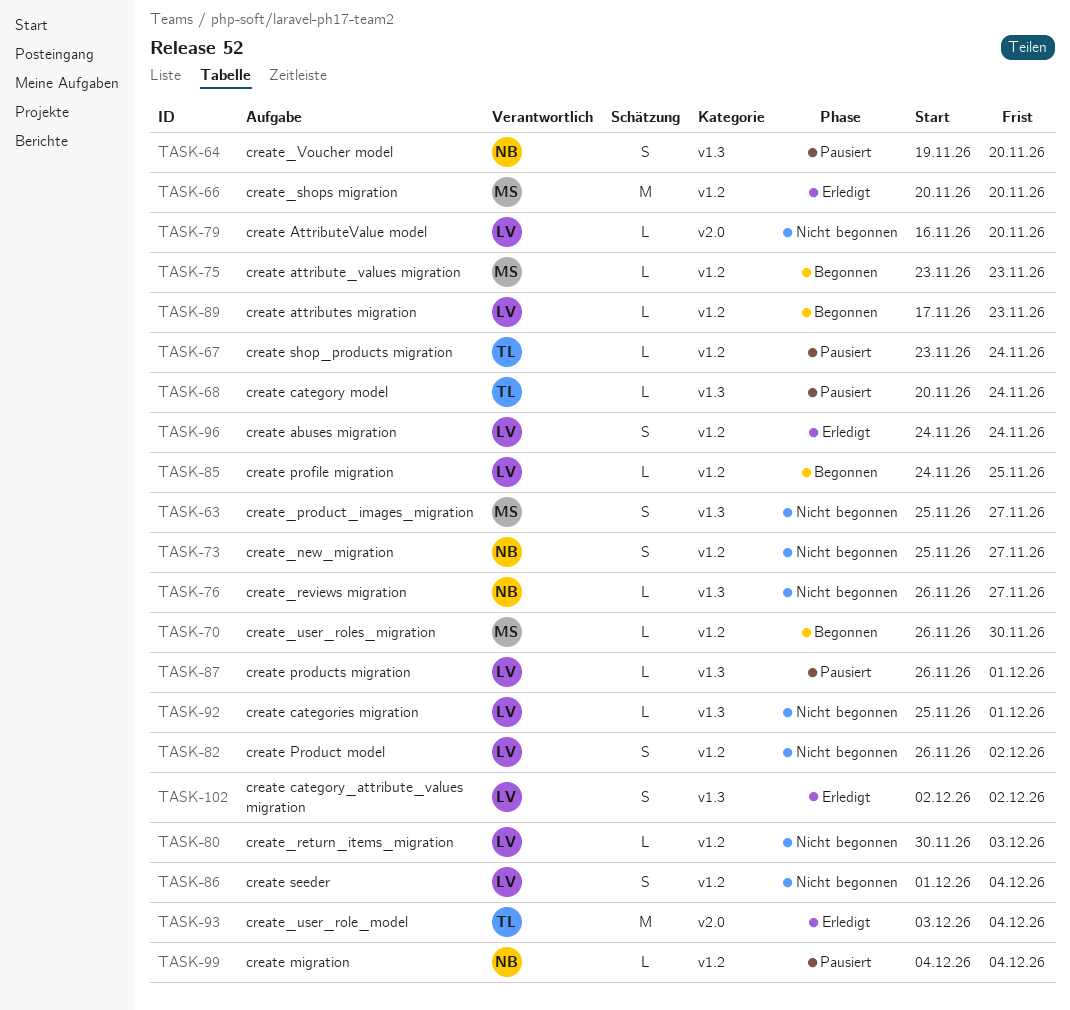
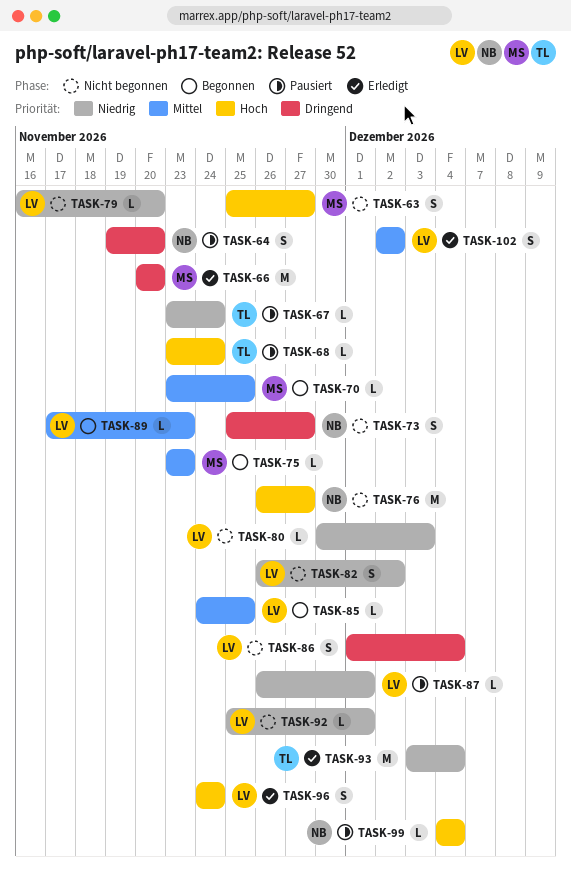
TASK-68, start: Nov 20 -> Nov 23
TASK-70, start: Nov 26 -> Nov 23
TASK-70, due: Nov 30 -> Nov 25
TASK-76, estimate: L -> M

